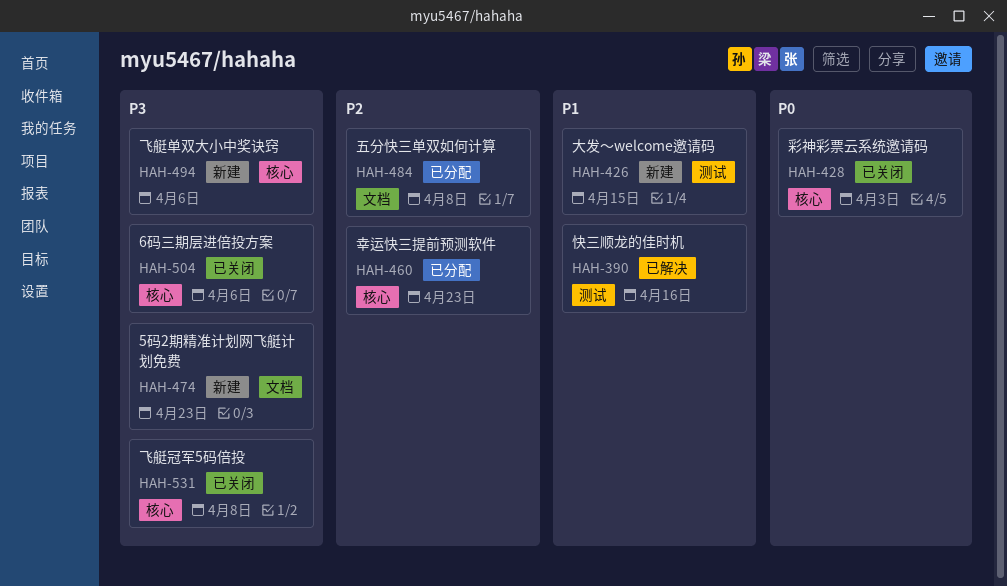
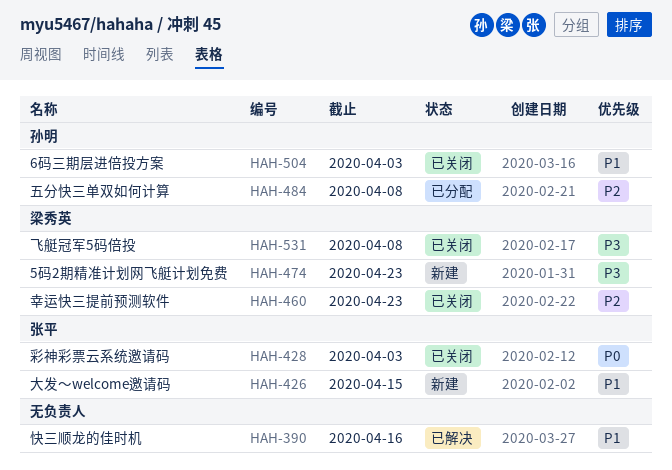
HAH-460, status: 已分配 -> 已关闭
HAH-494: present -> none
HAH-504, priority: P3 -> P1
HAH-504, due: Apr 6 -> Apr 3

